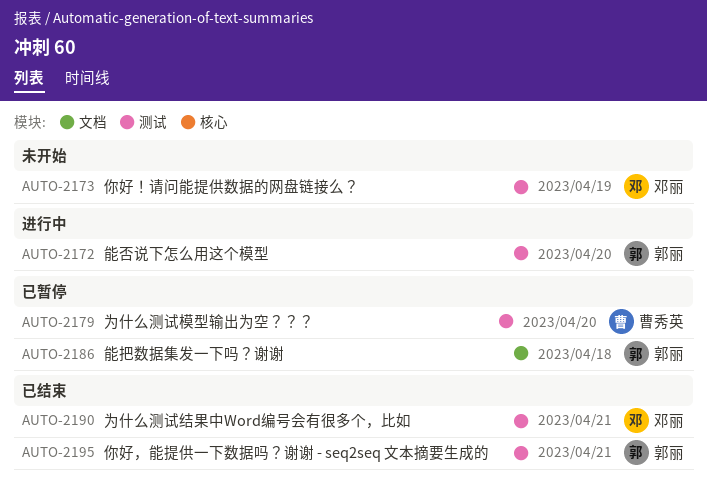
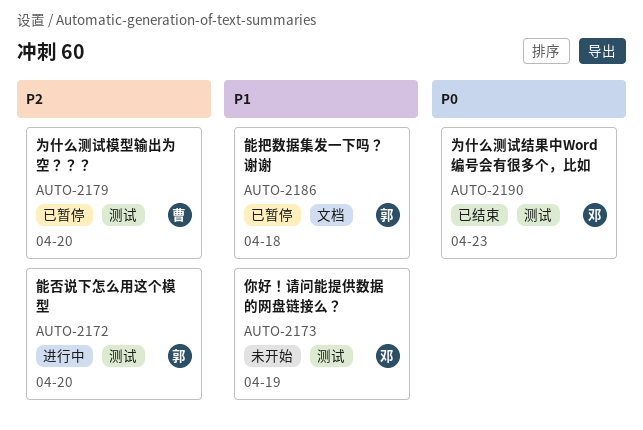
AUTO-2190, due: Apr 21 -> Apr 23
AUTO-2195: present -> none

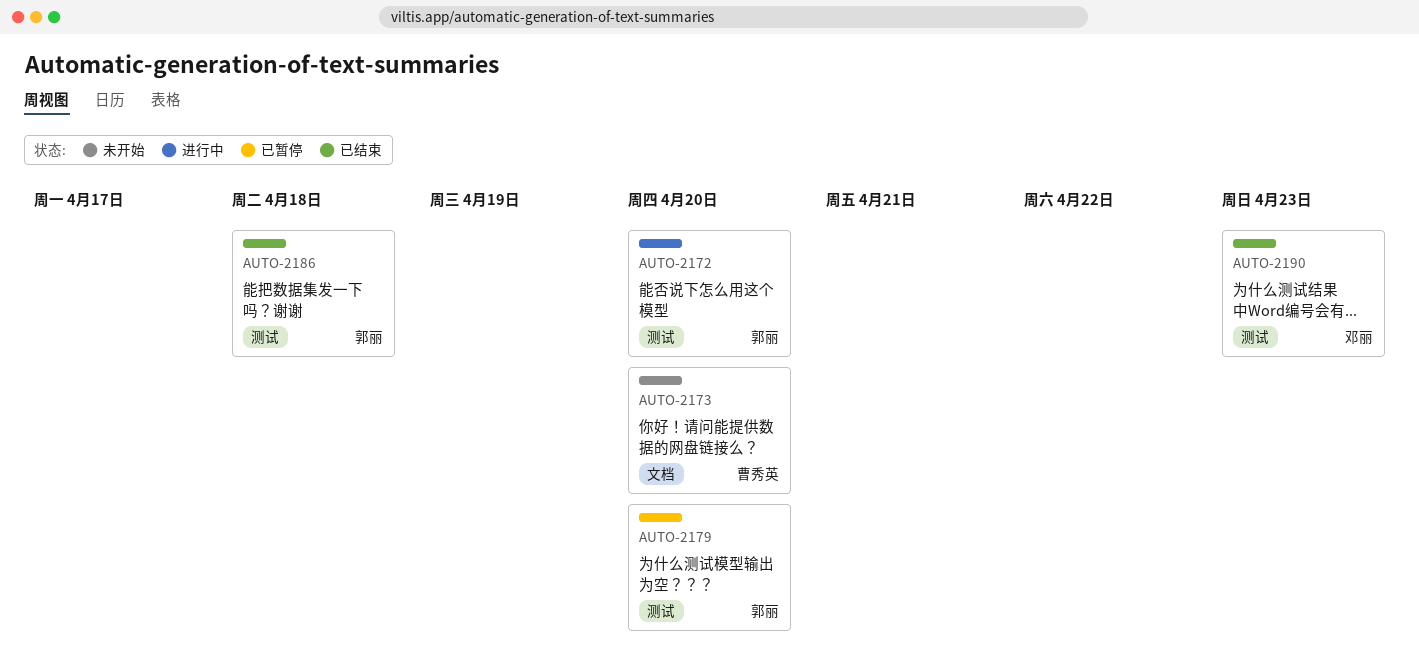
AUTO-2173, owner: 邓丽 -> 曹秀英
AUTO-2173, label: 测试 -> 文档
AUTO-2173, due: Apr 19 -> Apr 20
AUTO-2179, owner: 曹秀英 -> 郭丽
AUTO-2186, status: 已暂停 -> 已结束
AUTO-2186, label: 文档 -> 测试

